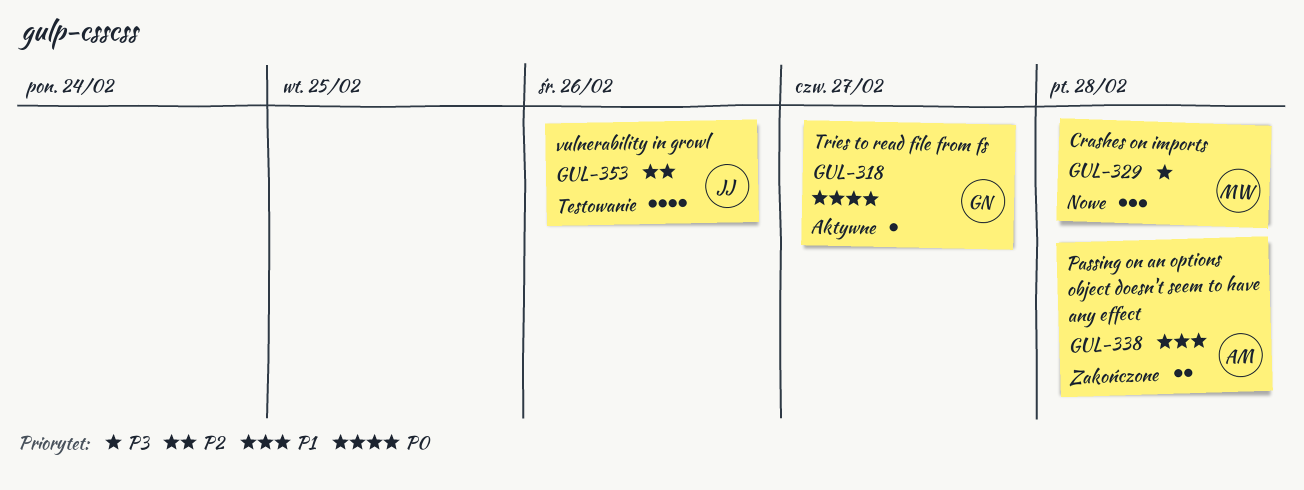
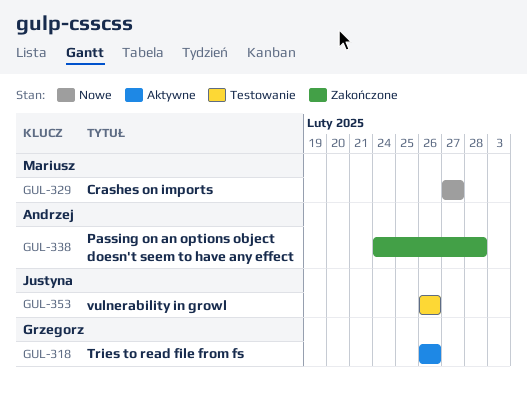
GUL-318, due: Feb 27 -> Feb 26
GUL-329, due: Feb 28 -> Feb 27

